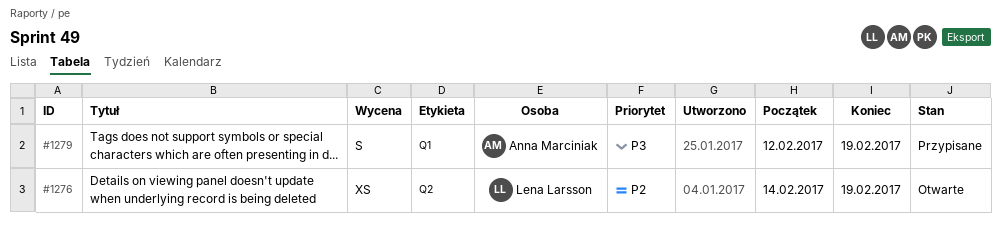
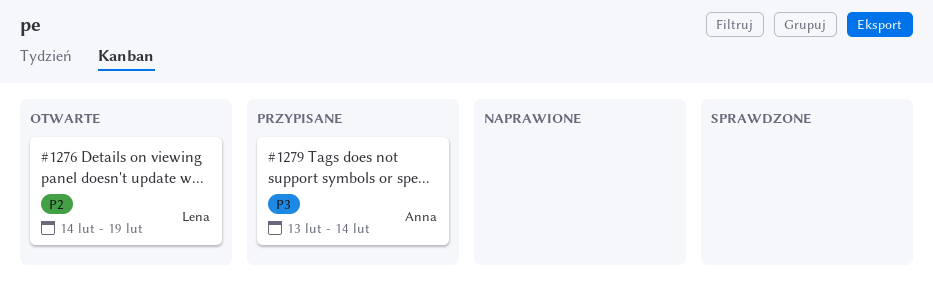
#1279, start: Feb 12 -> Feb 13
#1279, due: Feb 19 -> Feb 14

